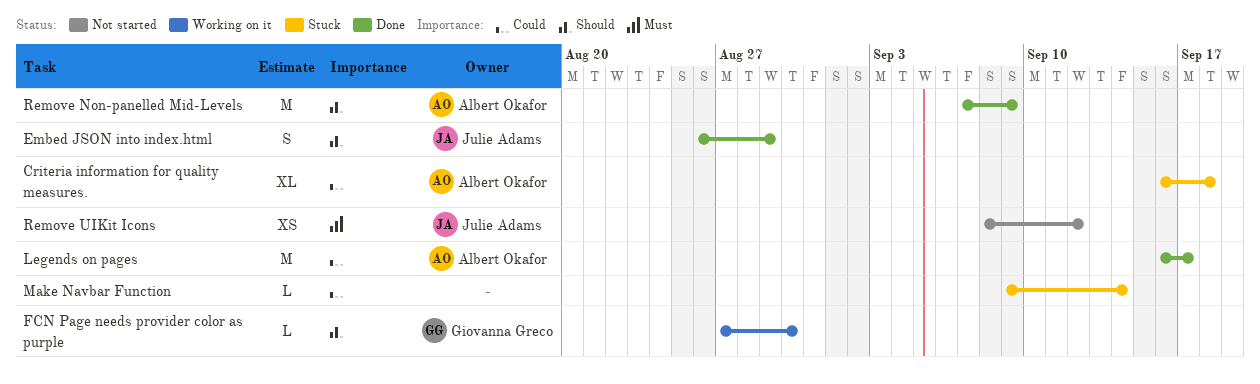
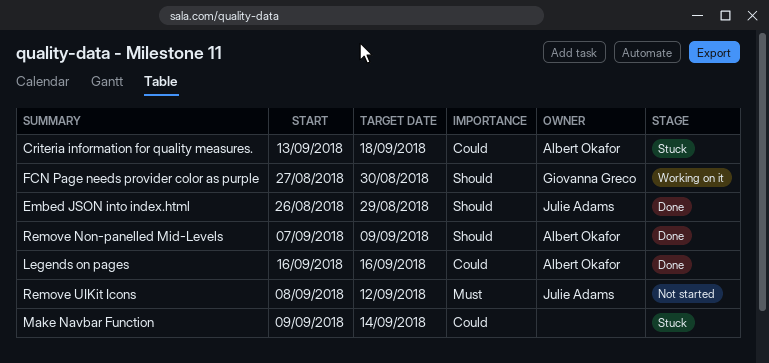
Criteria information for quality measures., start: Sep 16 -> Sep 13
Legends on pages, due: Sep 17 -> Sep 16

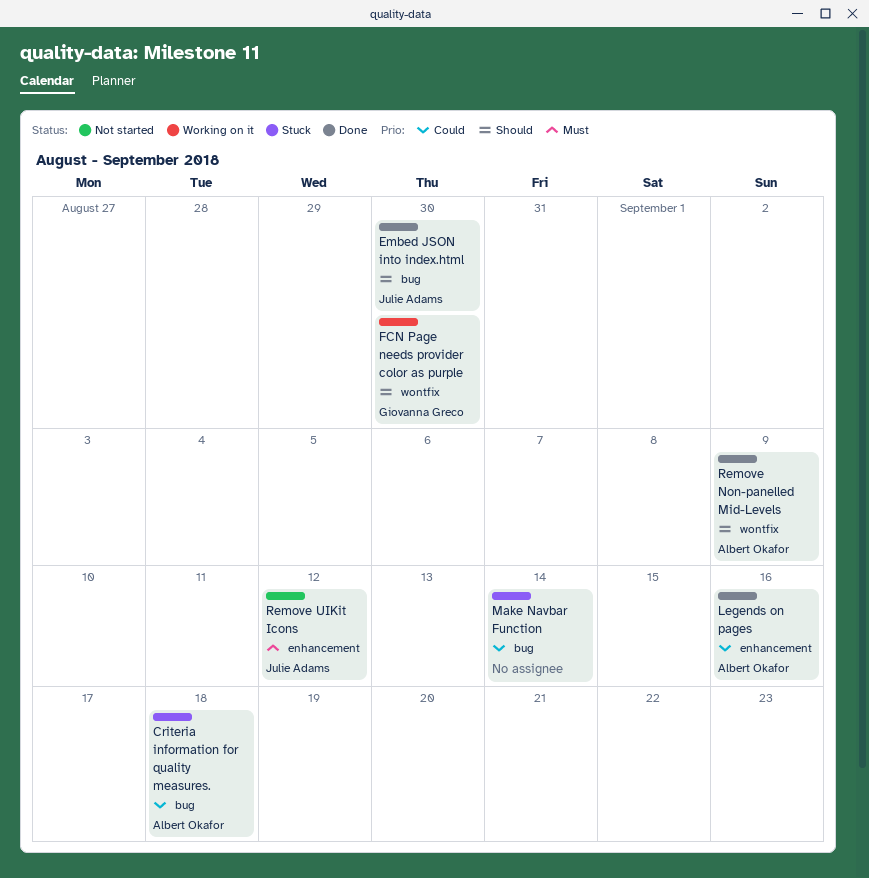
Embed JSON into index.html, due: Aug 29 -> Aug 30

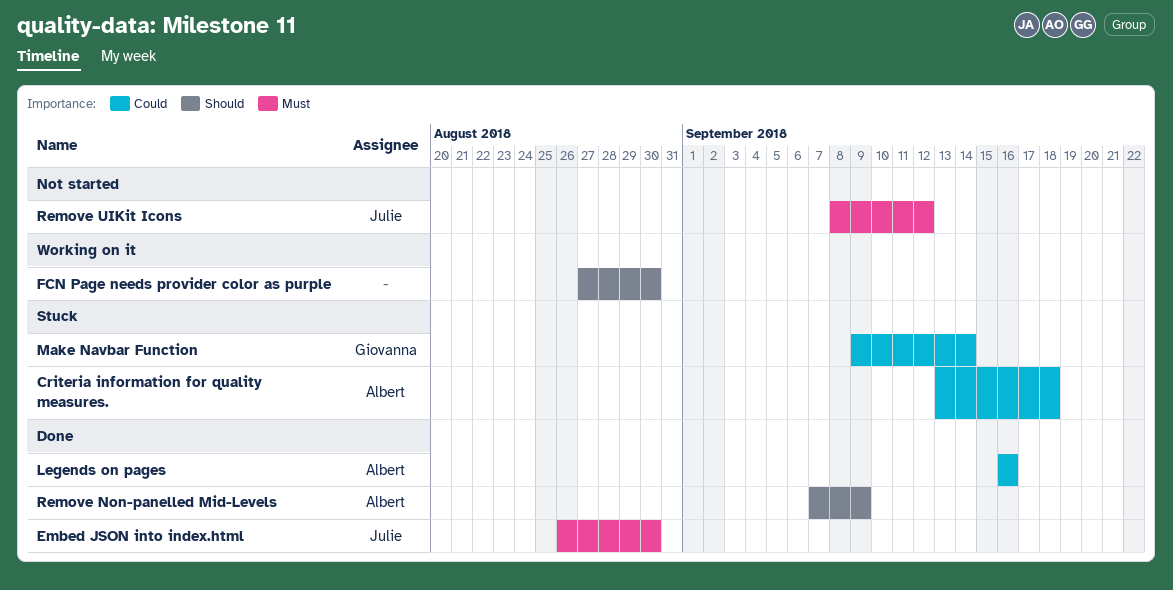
Embed JSON into index.html, priority: Should -> Must
FCN Page needs provider color as purple, owner: Giovanna Greco -> none
Make Navbar Function, owner: none -> Giovanna Greco

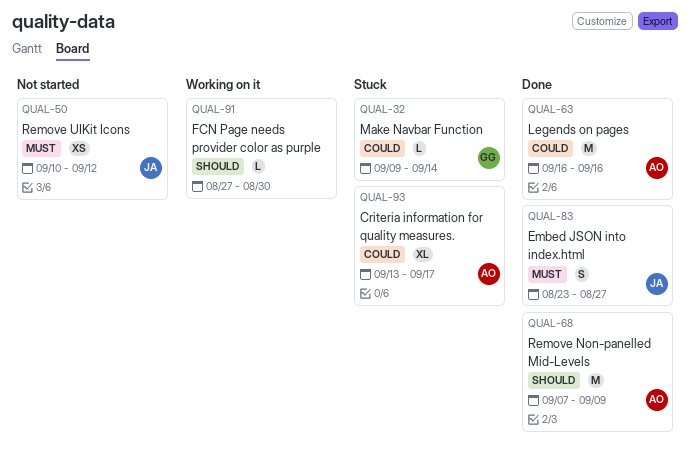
Criteria information for quality measures., due: Sep 18 -> Sep 17
Embed JSON into index.html, start: Aug 26 -> Aug 23
Embed JSON into index.html, due: Aug 30 -> Aug 27
Remove UIKit Icons, start: Sep 8 -> Sep 10

